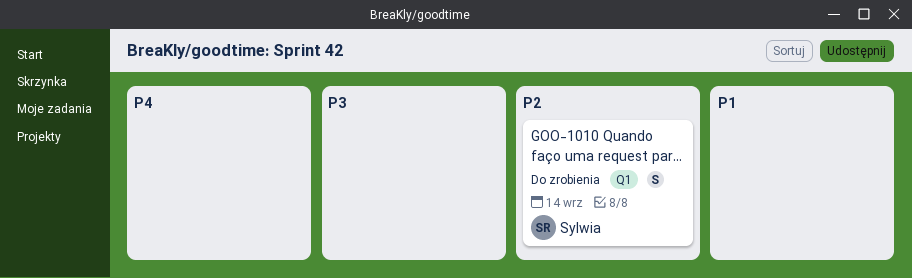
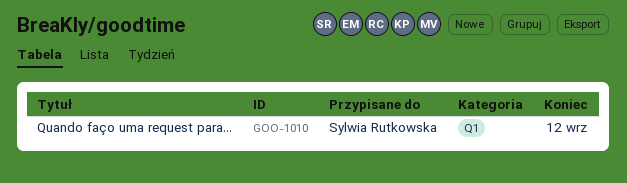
GOO-1010, due: Sep 14 -> Sep 12

